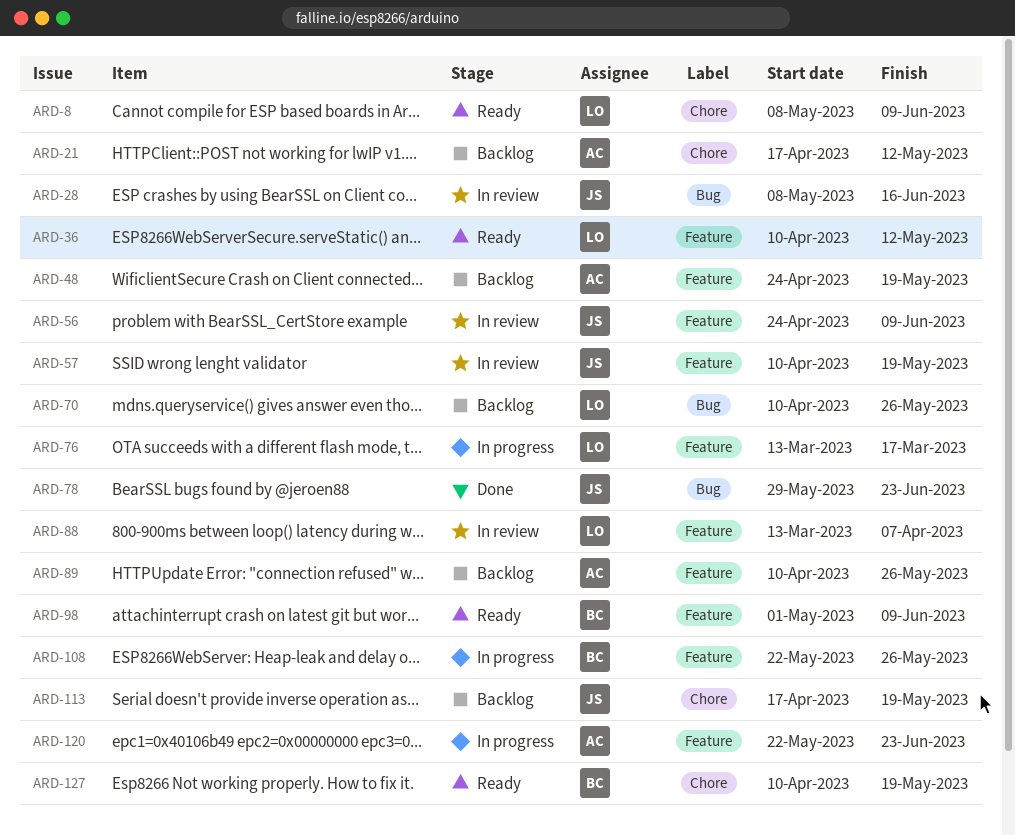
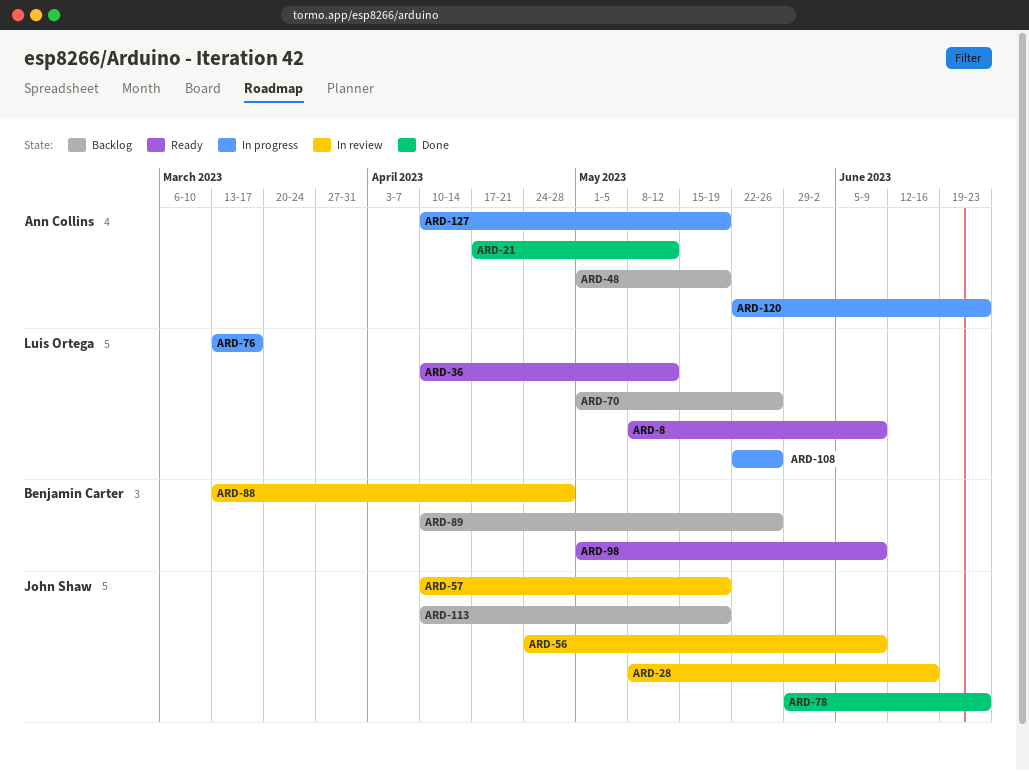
ARD-21, status: Backlog -> Done
ARD-48, start: Apr 24 -> May 1
ARD-70, start: Apr 10 -> May 1
ARD-88, owner: Luis Ortega -> Benjamin Carter
ARD-88, due: Apr 7 -> Apr 28
ARD-89, owner: Ann Collins -> Benjamin Carter
ARD-108, owner: Benjamin Carter -> Luis Ortega
ARD-113, start: Apr 17 -> Apr 10
ARD-127, status: Ready -> In progress
ARD-127, owner: Benjamin Carter -> Ann Collins

